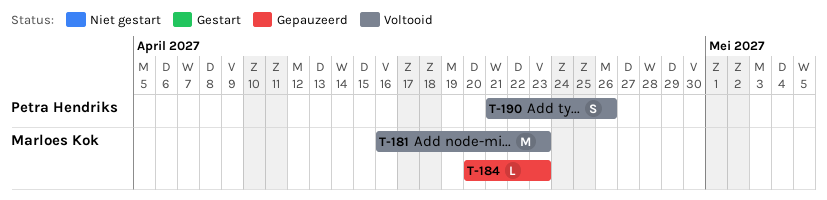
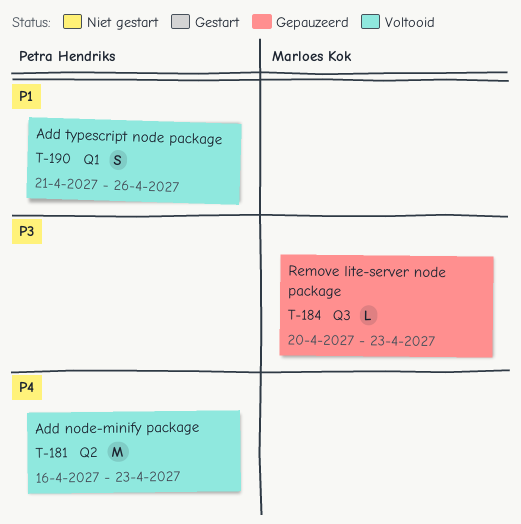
T-181, owner: Marloes Kok -> Petra Hendriks

